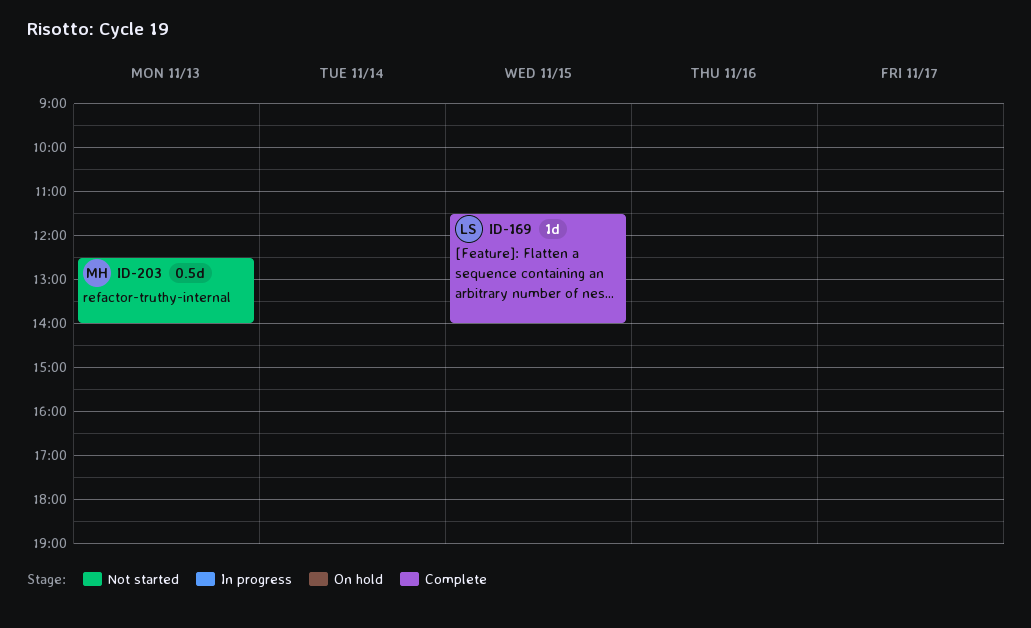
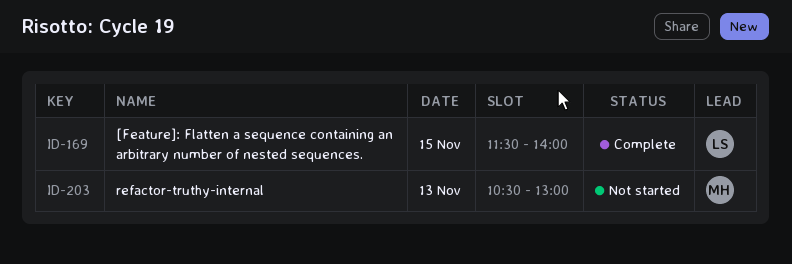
ID-203, begins: 12:30 -> 10:30
ID-203, ends: 14:00 -> 13:00

